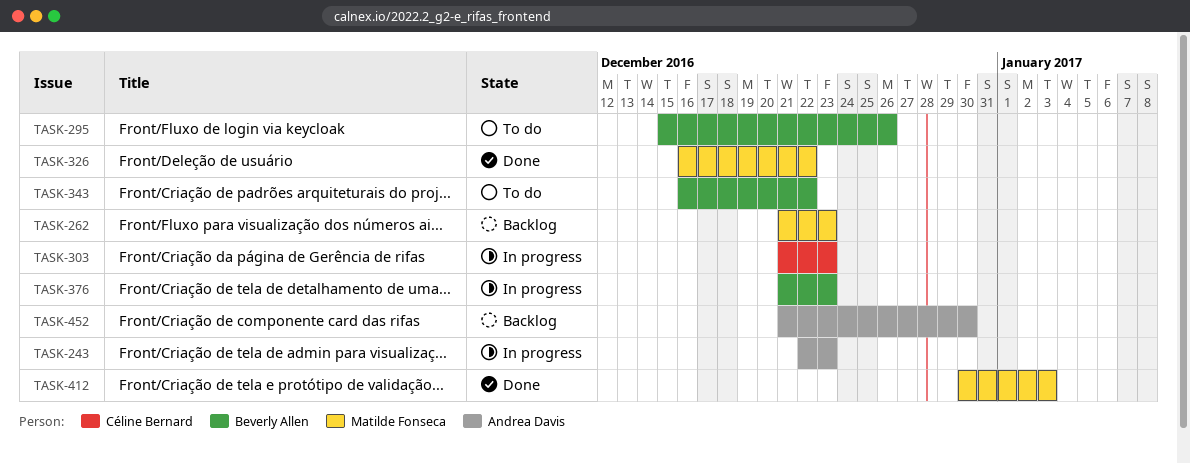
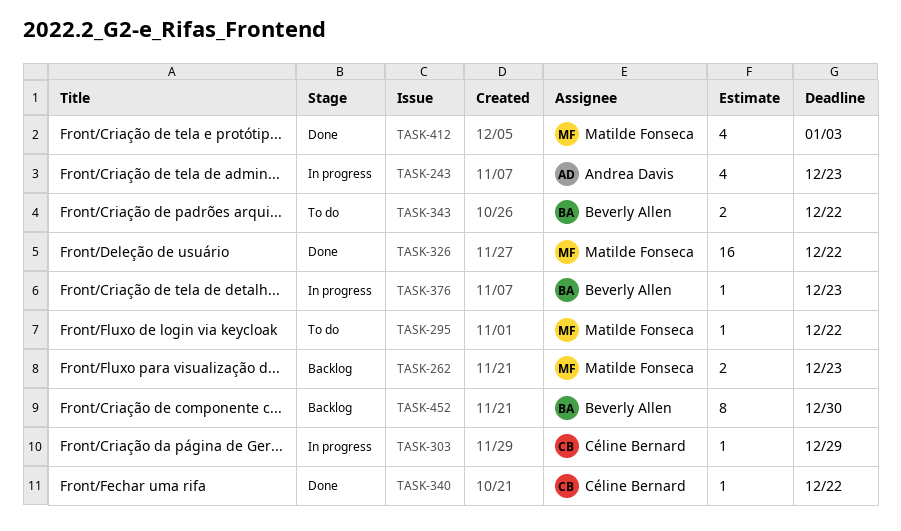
TASK-295, owner: Beverly Allen -> Matilde Fonseca
TASK-295, due: Dec 26 -> Dec 22
TASK-303, due: Dec 23 -> Dec 29
TASK-340: none -> present
TASK-452, owner: Andrea Davis -> Beverly Allen

